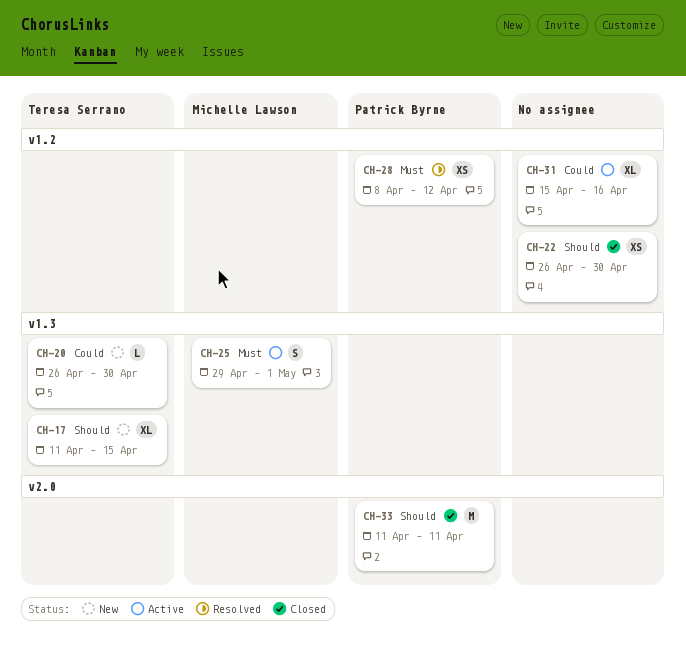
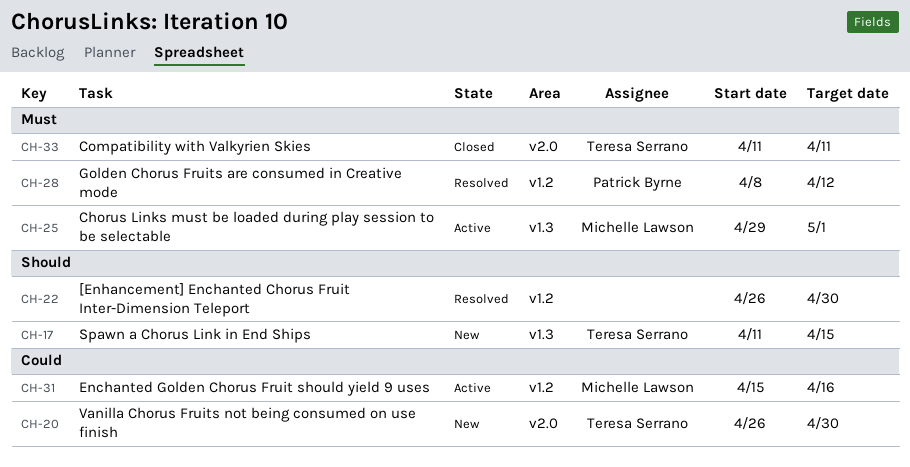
CH-20, label: v1.3 -> v2.0
CH-22, status: Closed -> Resolved
CH-31, owner: none -> Michelle Lawson
CH-33, owner: Patrick Byrne -> Teresa Serrano
CH-33, priority: Should -> Must

